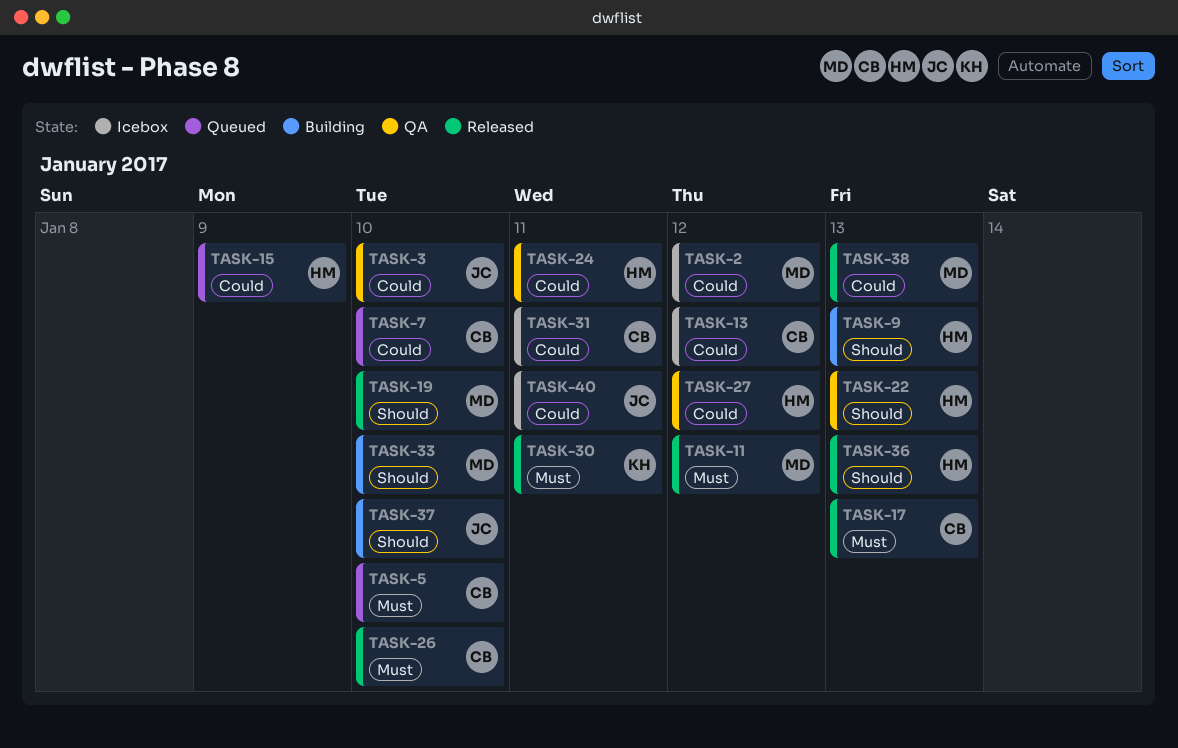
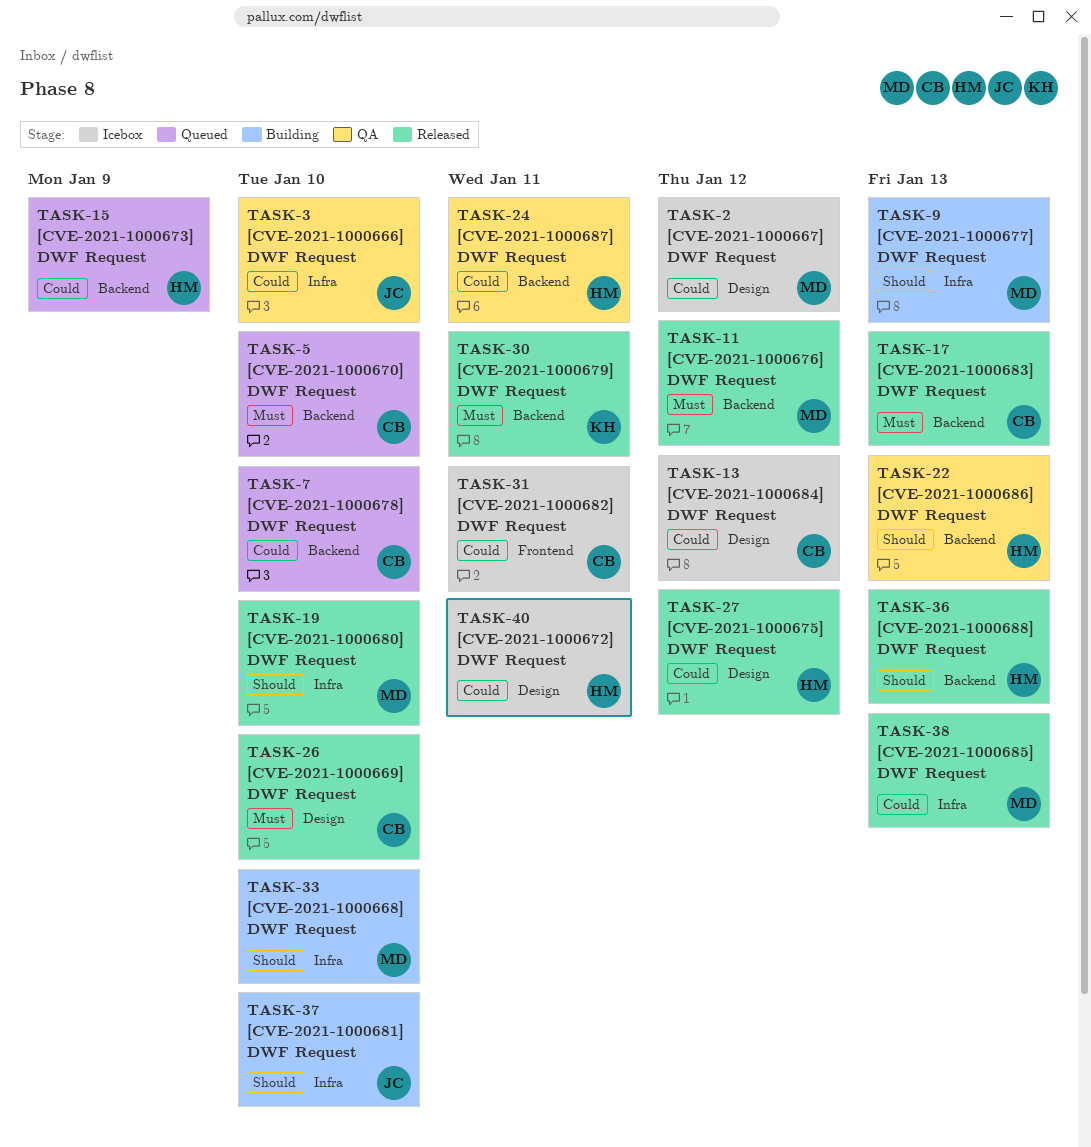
TASK-9, owner: HM -> MD
TASK-27, status: QA -> Released
TASK-40, owner: JC -> HM

